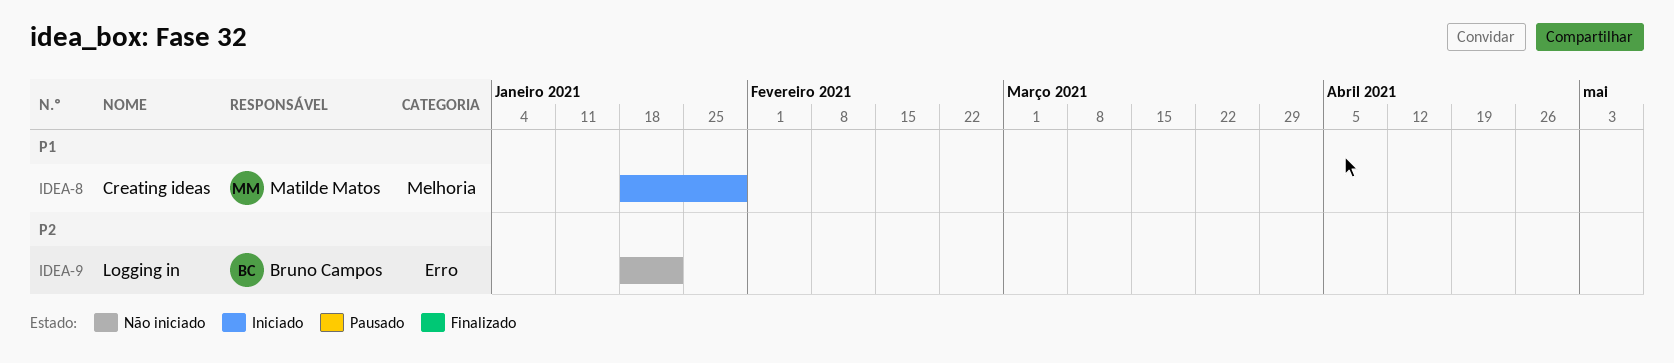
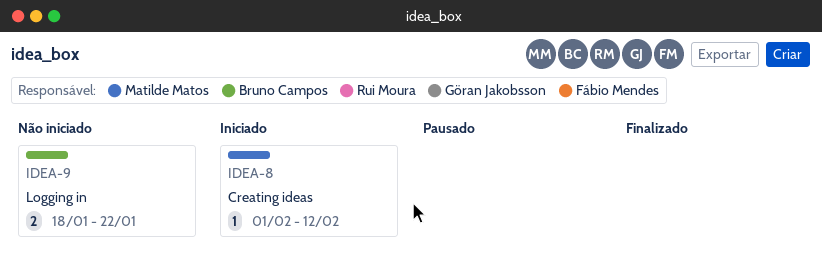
IDEA-8, start: Jan 18 -> Feb 1
IDEA-8, due: Jan 29 -> Feb 12

